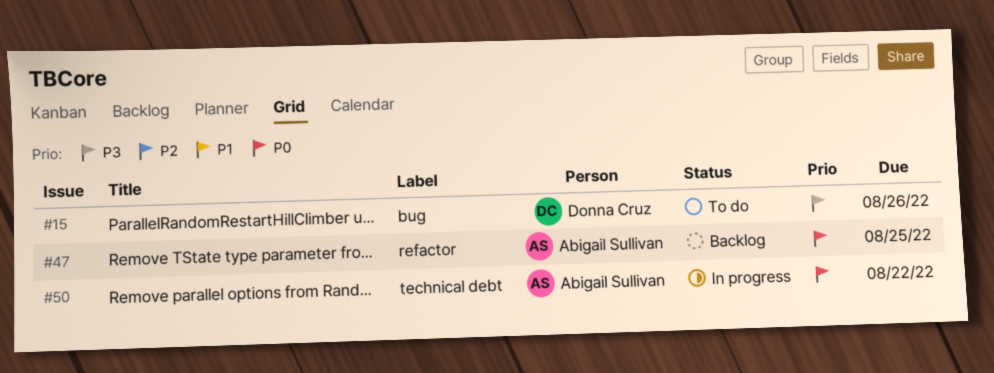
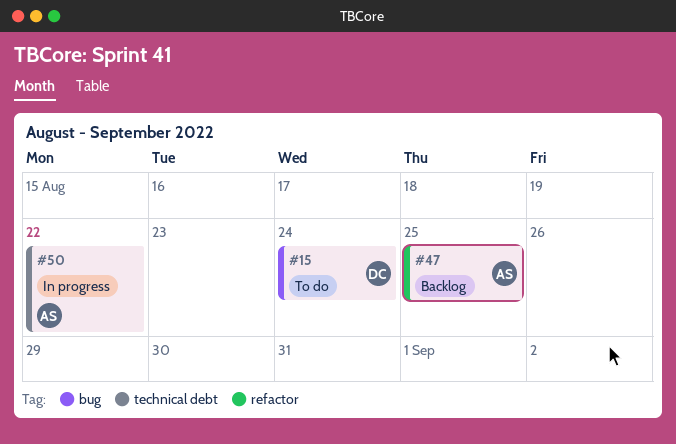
#15, due: Aug 26 -> Aug 24

